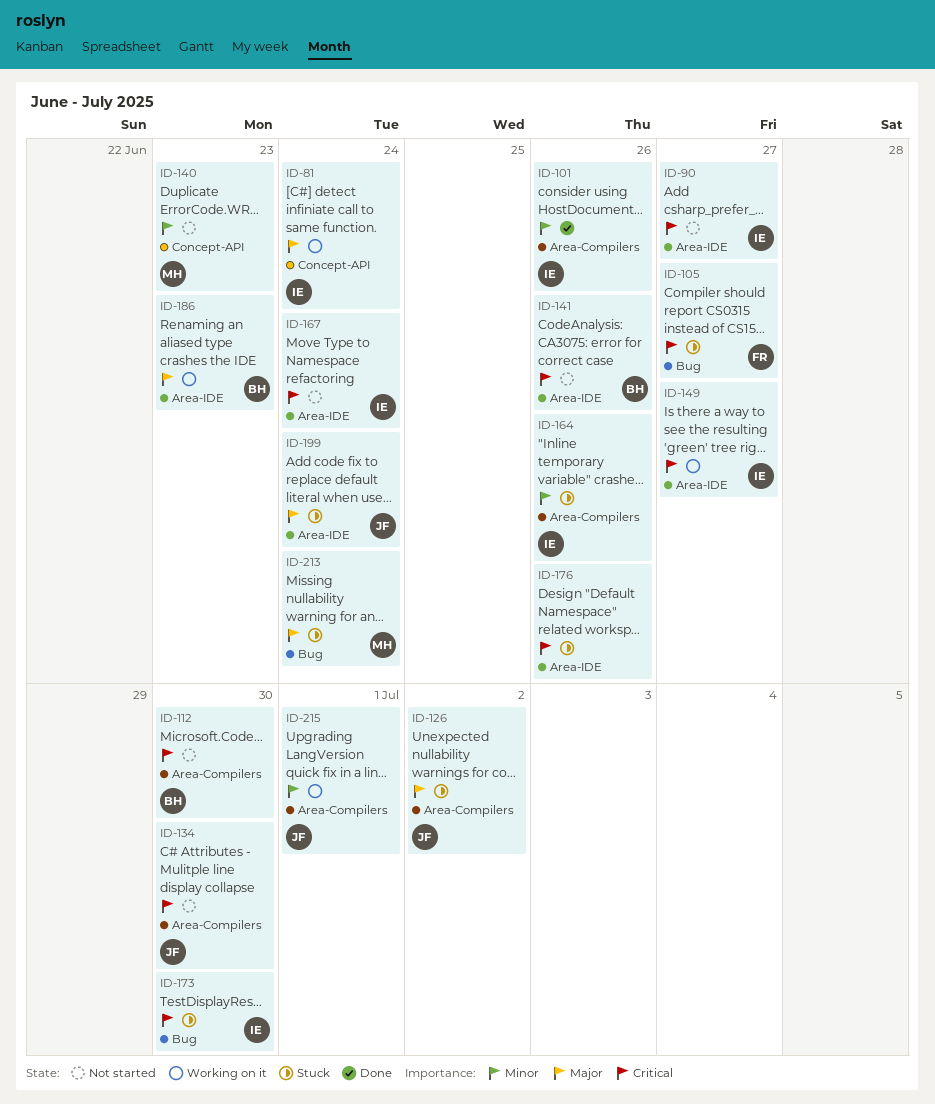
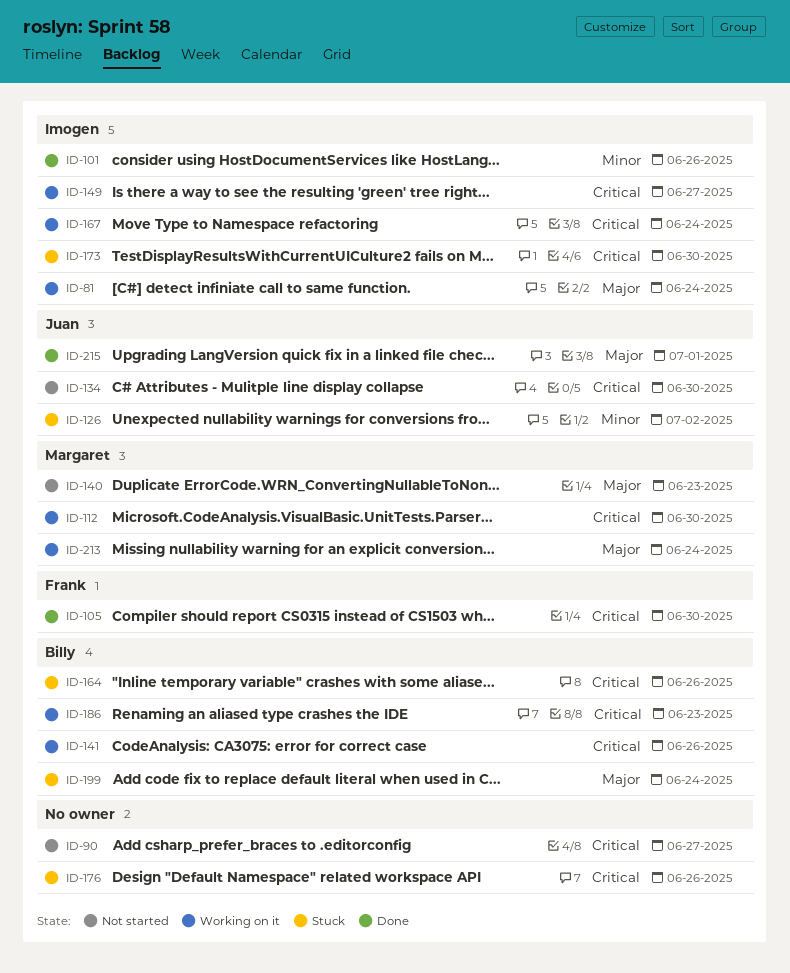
ID-90, owner: Imogen -> none
ID-105, status: Stuck -> Done
ID-105, due: Jun 27 -> Jun 30
ID-112, status: Not started -> Working on it
ID-112, owner: Billy -> Margaret
ID-126, priority: Major -> Minor
ID-140, priority: Minor -> Major
ID-141, status: Not started -> Working on it
ID-164, owner: Imogen -> Billy
ID-164, priority: Minor -> Critical
ID-167, status: Not started -> Working on it
ID-186, priority: Major -> Critical
ID-199, owner: Juan -> Billy
ID-213, status: Stuck -> Working on it
ID-215, status: Working on it -> Done
ID-215, priority: Minor -> Major

